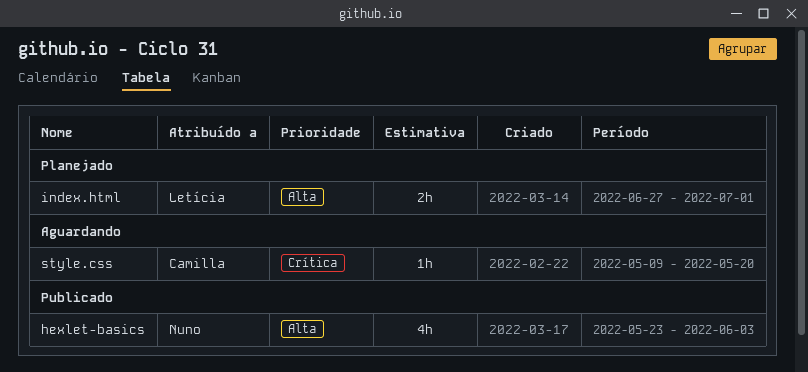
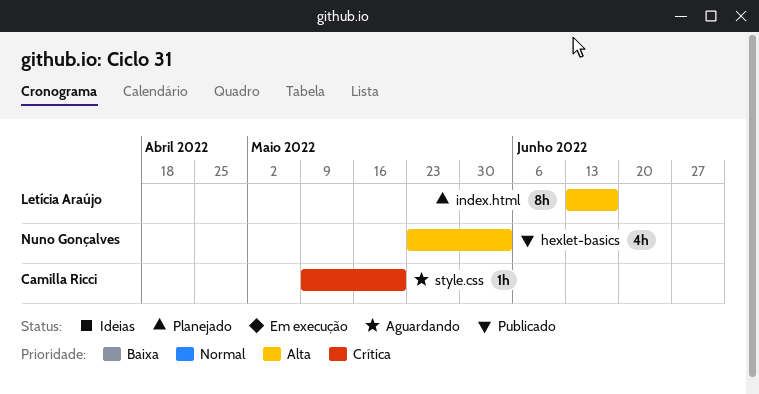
index.html, estimate: 2h -> 8h
index.html, start: Jun 27 -> Jun 13
index.html, due: Jul 1 -> Jun 17

